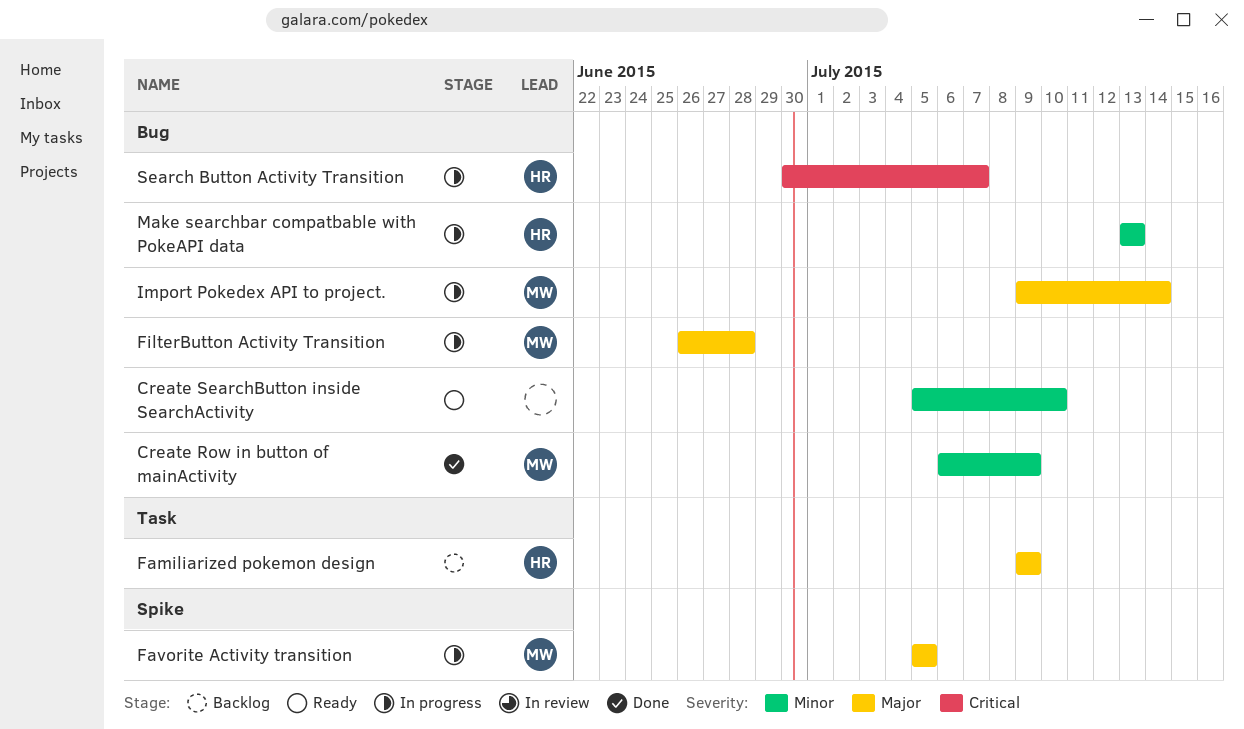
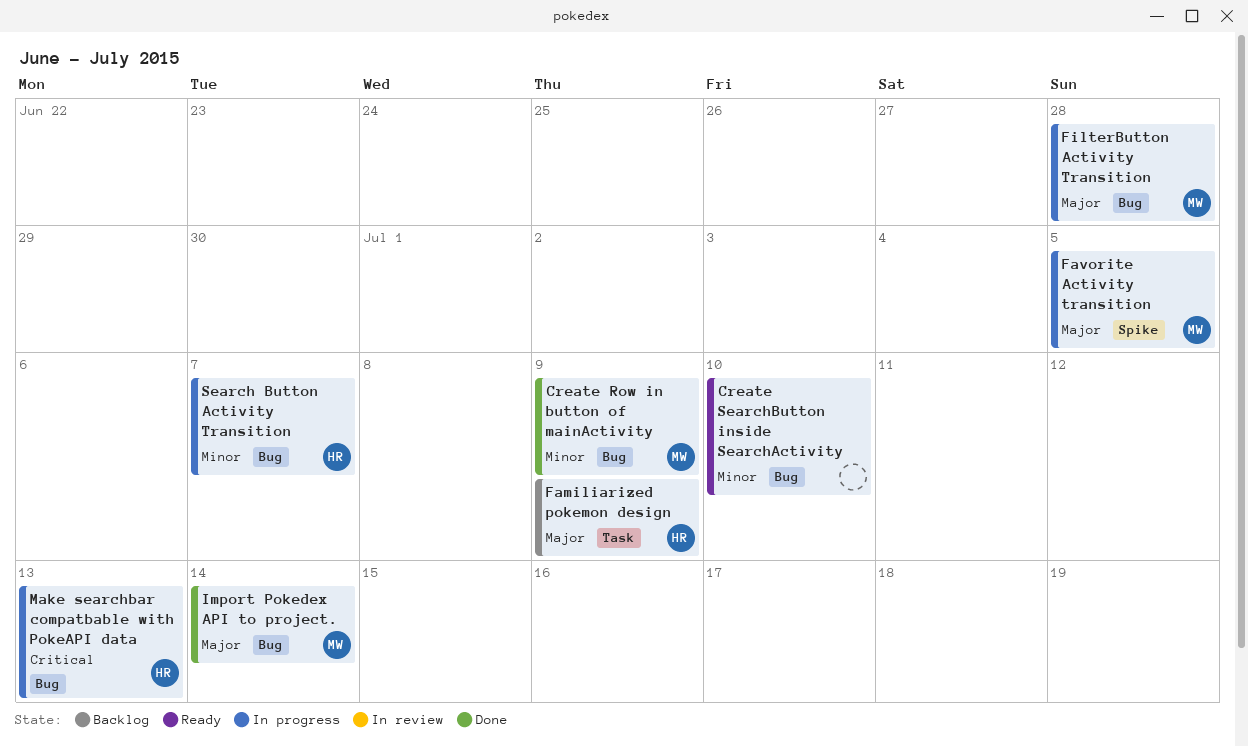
Import Pokedex API to project., status: In progress -> Done
Make searchbar compatbable with PokeAPI data, priority: Minor -> Critical
Search Button Activity Transition, priority: Critical -> Minor

